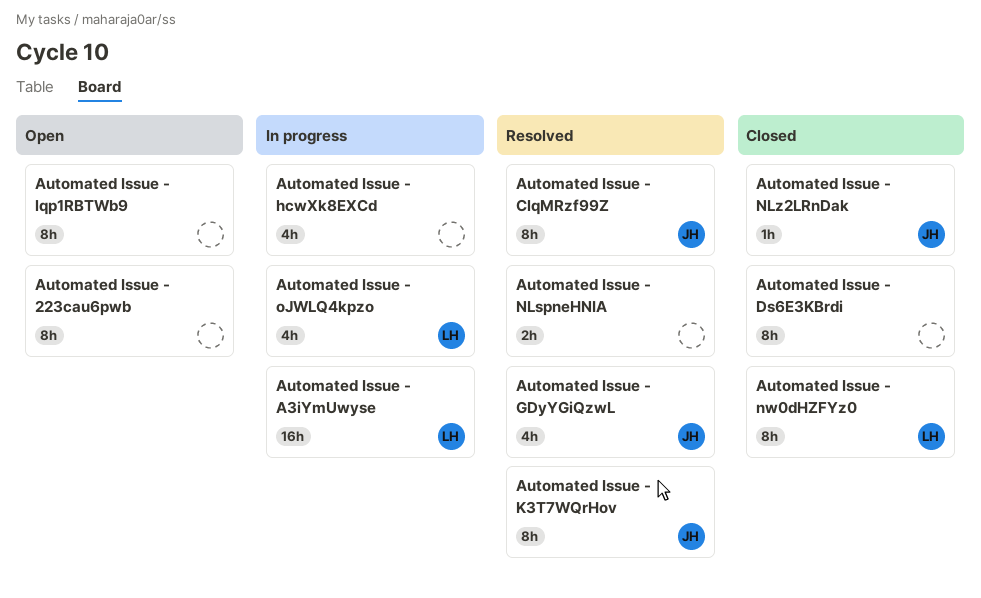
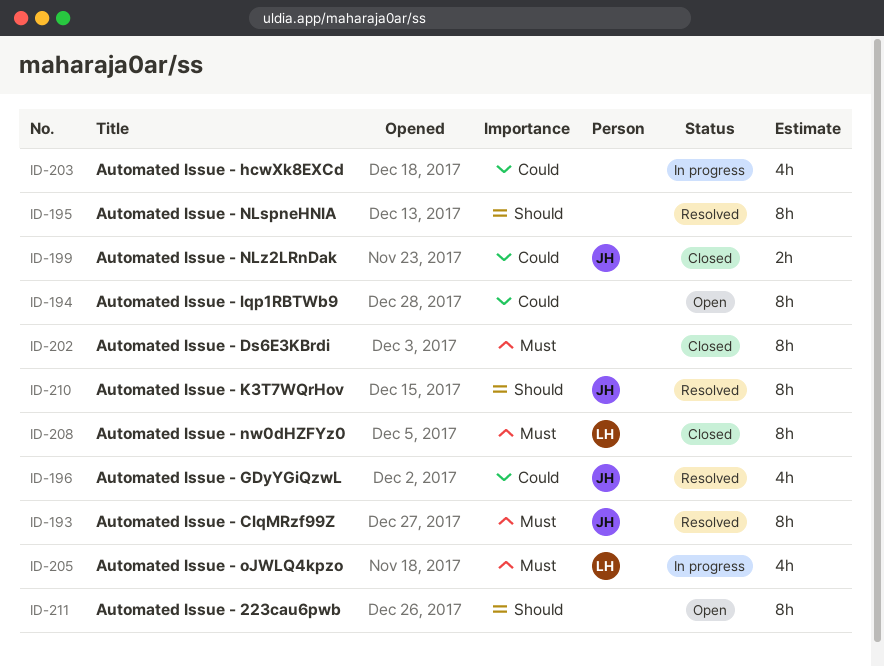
Automated Issue - A3iYmUwyse: present -> none
Automated Issue - NLspneHNIA, estimate: 2h -> 8h
Automated Issue - NLz2LRnDak, estimate: 1h -> 2h

